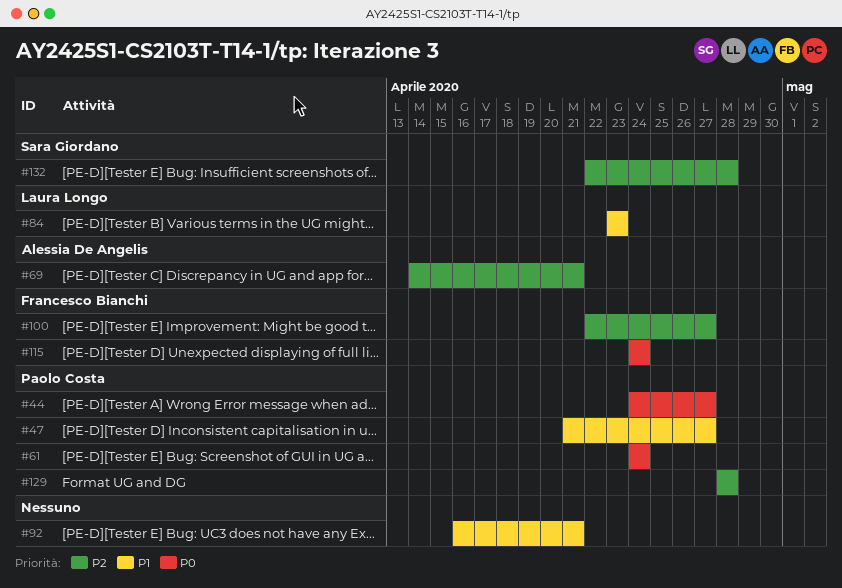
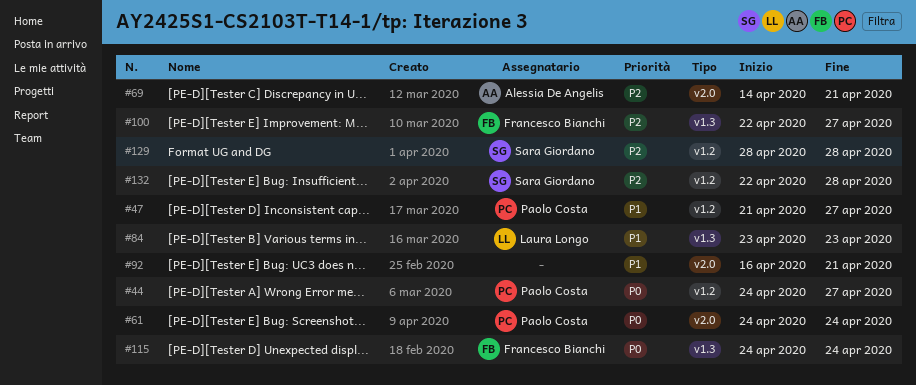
#129, owner: Paolo Costa -> Sara Giordano

